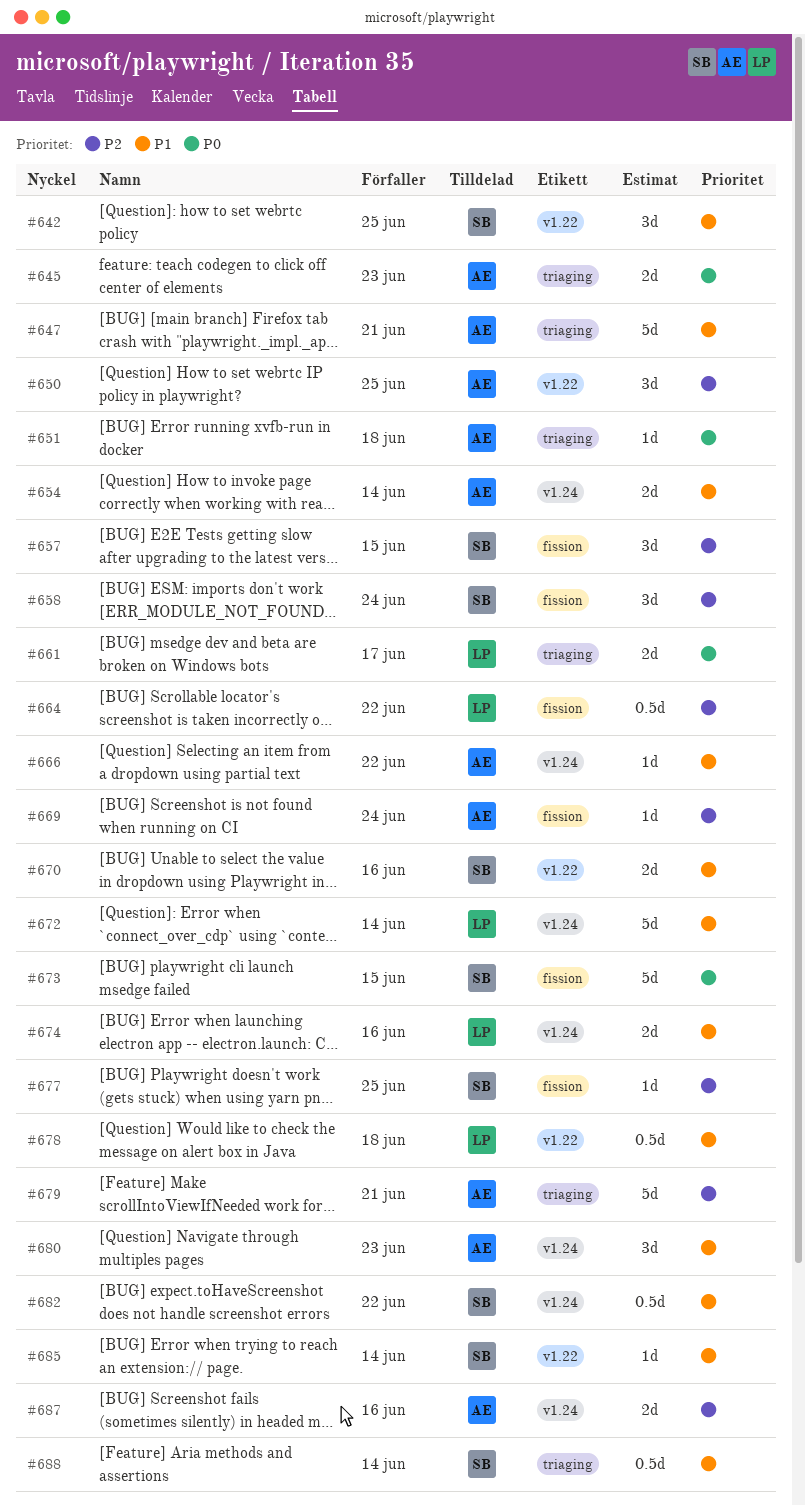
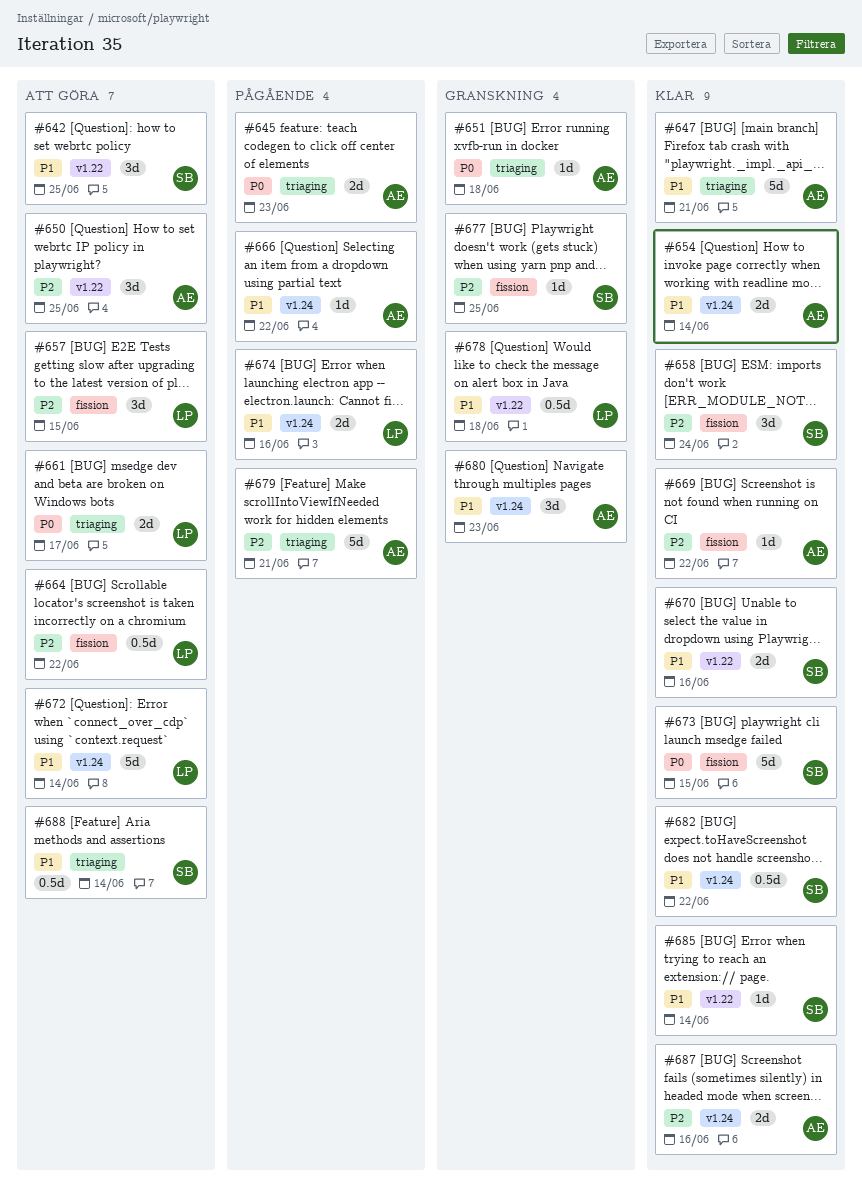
#657, owner: SB -> LP
#669, due: Jun 24 -> Jun 22

